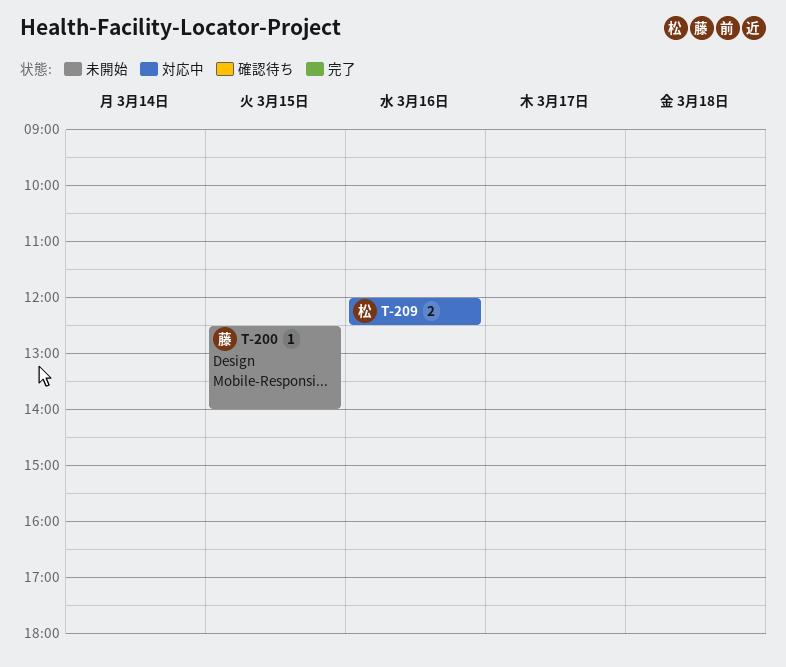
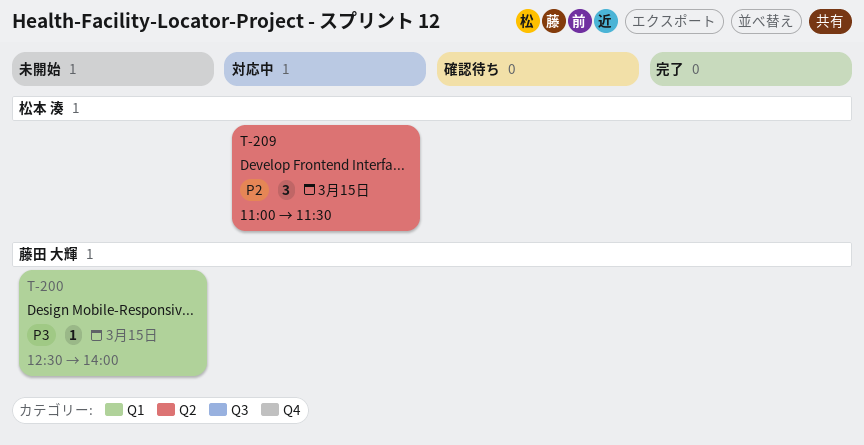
T-209, estimate: 2 -> 3
T-209, day: Mar 16 -> Mar 15
T-209, begins: 12:00 -> 11:00
T-209, ends: 12:30 -> 11:30

